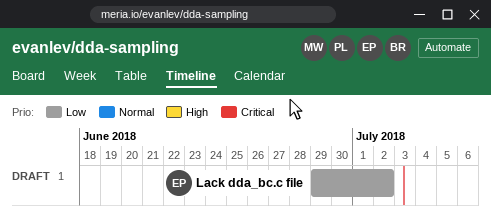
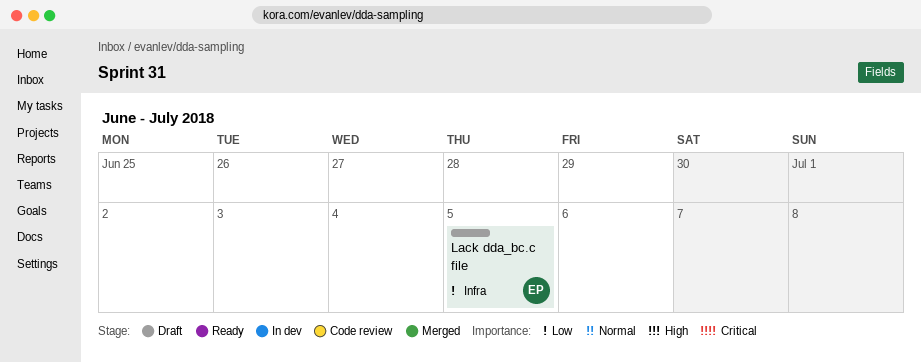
Lack dda_bc.c file, due: Jul 2 -> Jul 5

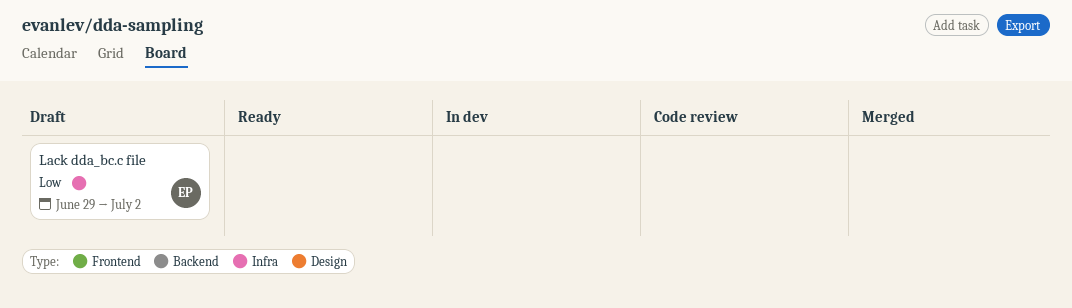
Lack dda_bc.c file, due: Jul 5 -> Jul 2

